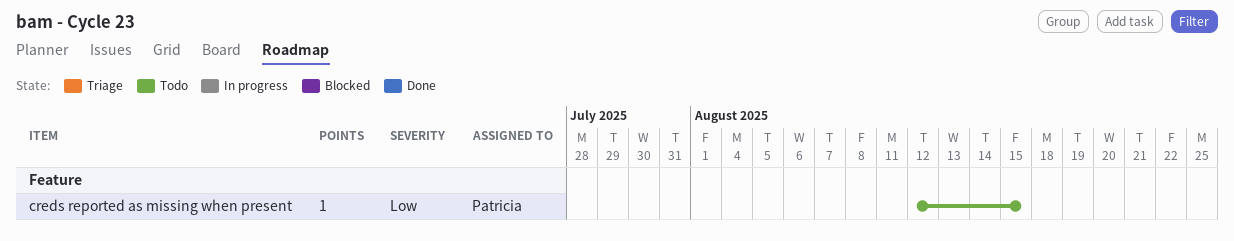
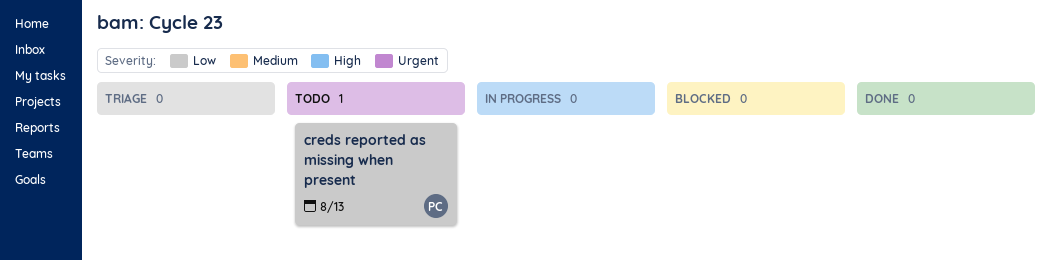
creds reported as missing when present, due: Aug 15 -> Aug 13

